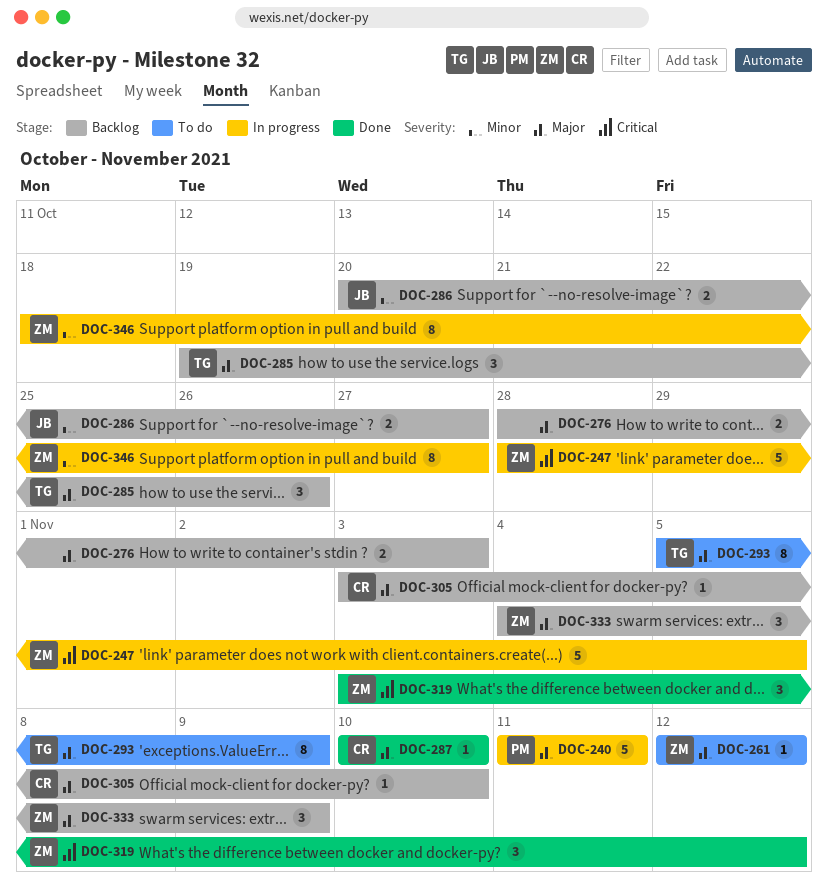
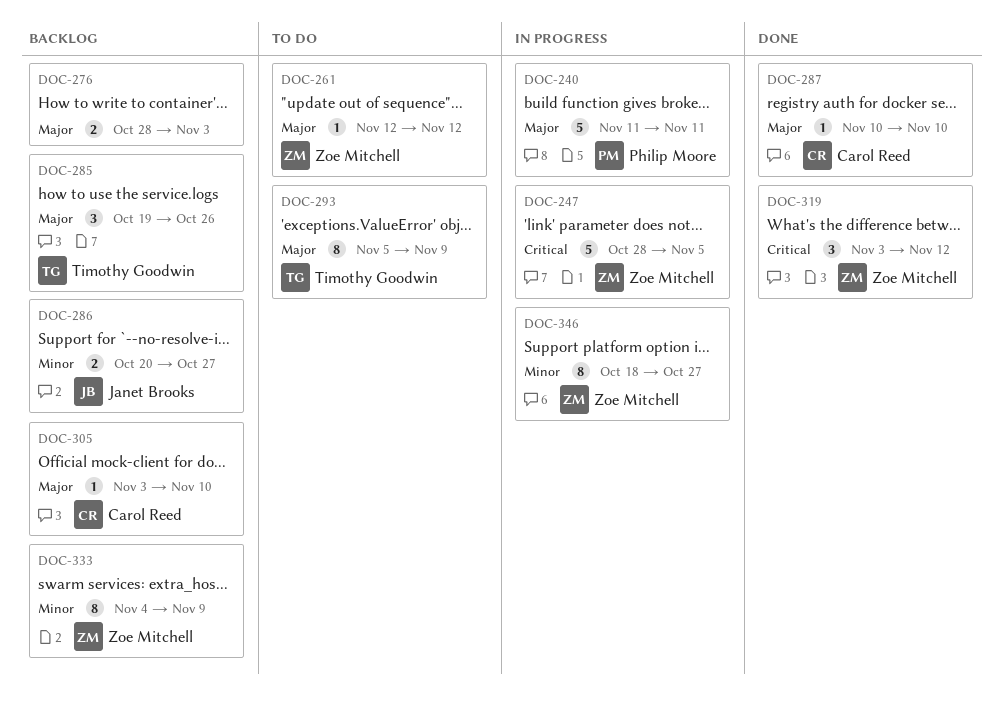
DOC-333, priority: Major -> Minor
DOC-333, estimate: 3 -> 8

